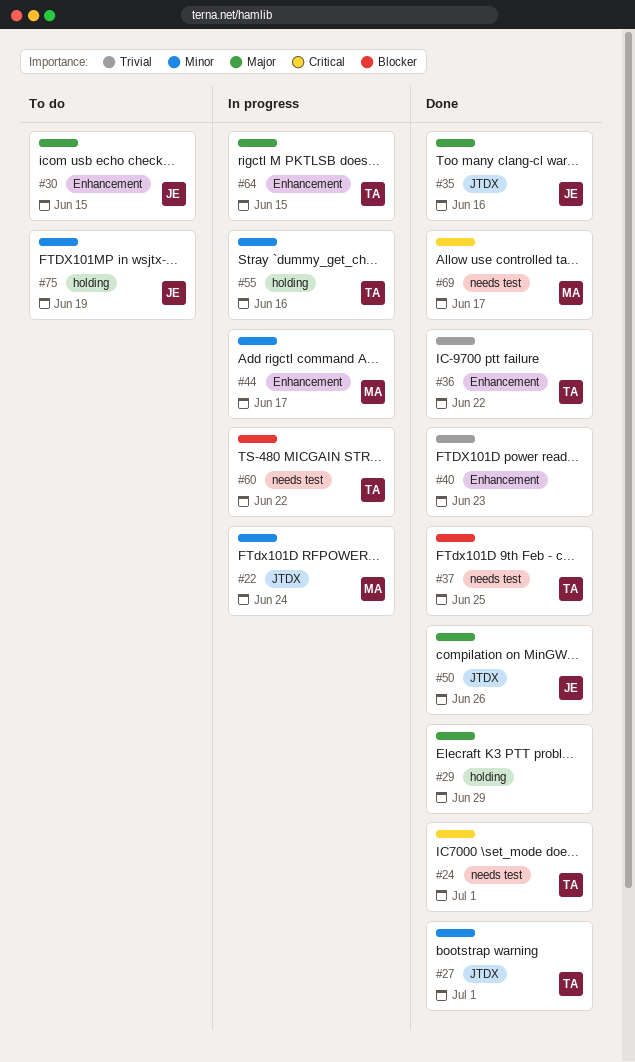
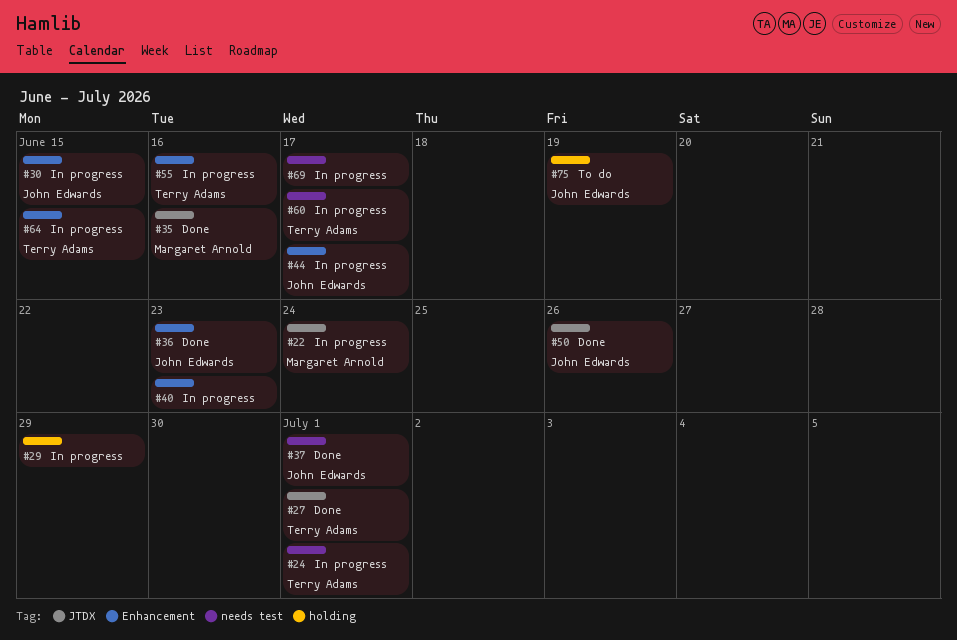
#24, status: Done -> In progress
#29, status: Done -> In progress
#30, status: To do -> In progress
#35, owner: John Edwards -> Margaret Arnold
#36, owner: Terry Adams -> John Edwards
#36, due: Jun 22 -> Jun 23
#37, owner: Terry Adams -> John Edwards
#37, due: Jun 25 -> Jul 1
#40, status: Done -> In progress
#44, owner: Margaret Arnold -> John Edwards
#55, label: holding -> Enhancement
#60, due: Jun 22 -> Jun 17
#69, status: Done -> In progress
#69, owner: Margaret Arnold -> none

